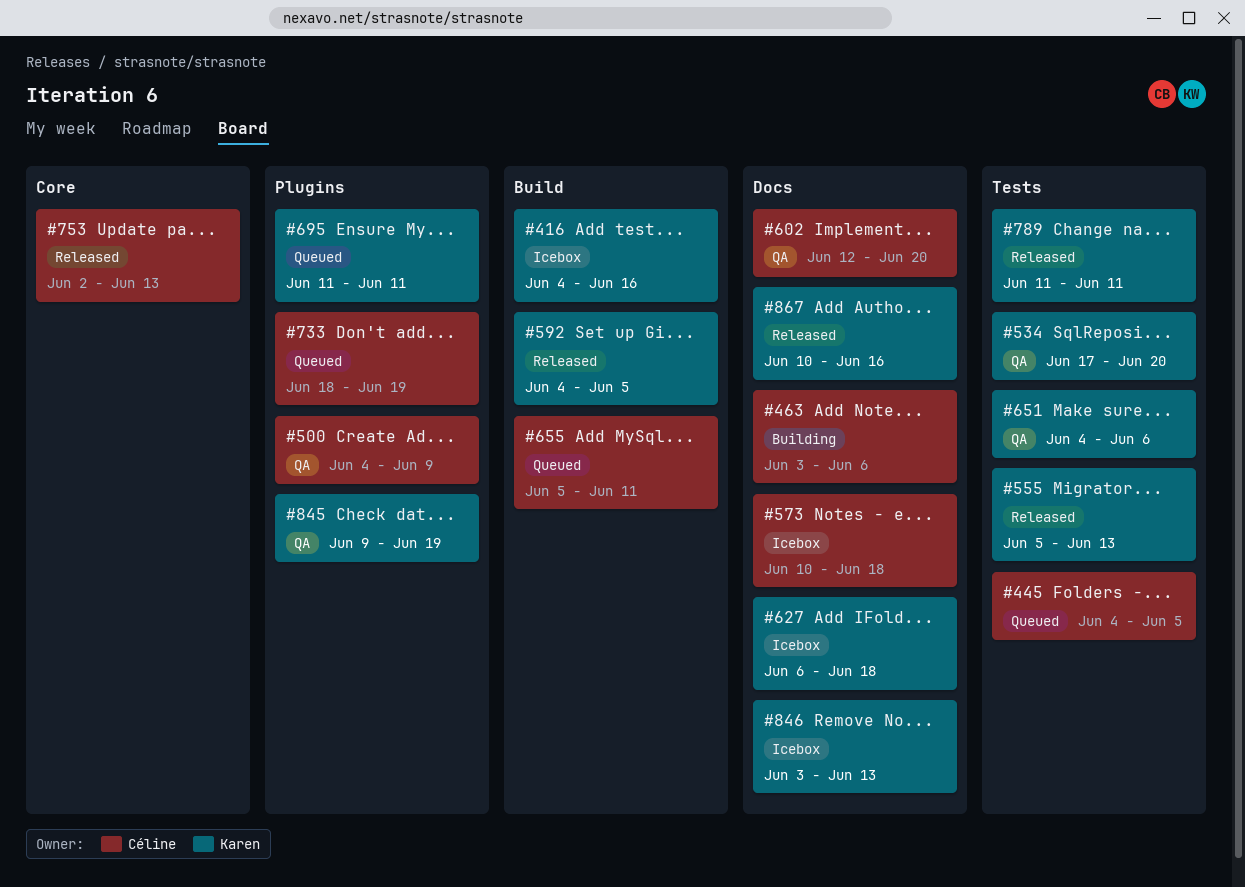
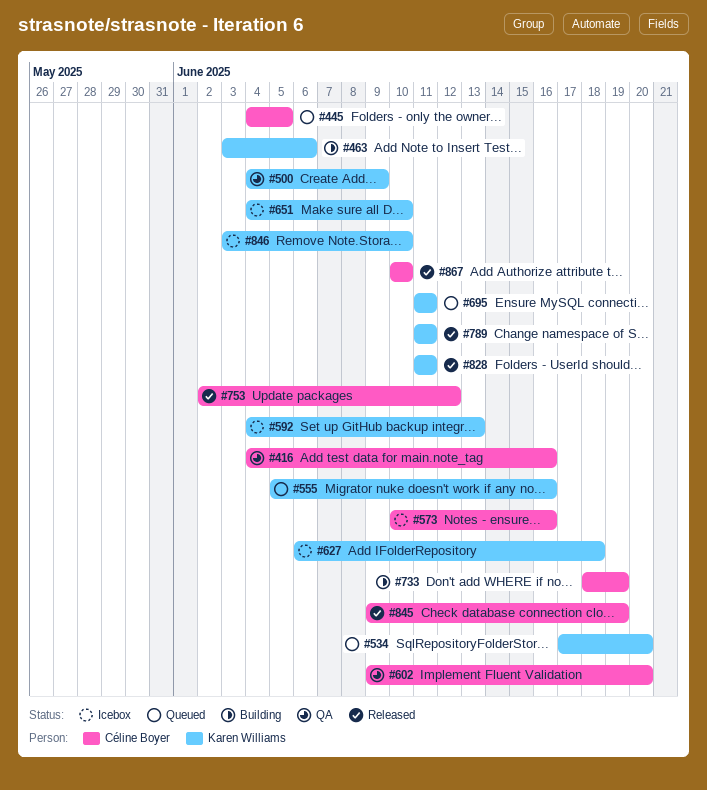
#416, status: Icebox -> QA
#416, owner: Karen Williams -> Céline Boyer
#463, owner: Céline Boyer -> Karen Williams
#500, owner: Céline Boyer -> Karen Williams
#534, status: QA -> Queued
#555, status: Released -> Queued
#555, due: Jun 13 -> Jun 16
#573, due: Jun 18 -> Jun 16
#592, status: Released -> Icebox
#592, due: Jun 5 -> Jun 13
#602, start: Jun 12 -> Jun 9
#651, status: QA -> Icebox
#651, due: Jun 6 -> Jun 10
#655: present -> none
#733, status: Queued -> Building
#753, due: Jun 13 -> Jun 12
#828: none -> present
#845, status: QA -> Released
#845, owner: Karen Williams -> Céline Boyer
#846, due: Jun 13 -> Jun 10
#867, owner: Karen Williams -> Céline Boyer
#867, due: Jun 16 -> Jun 10

